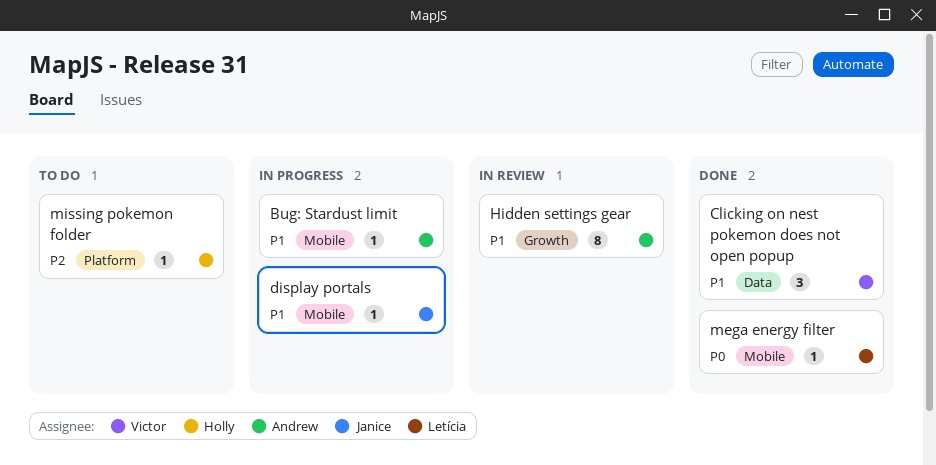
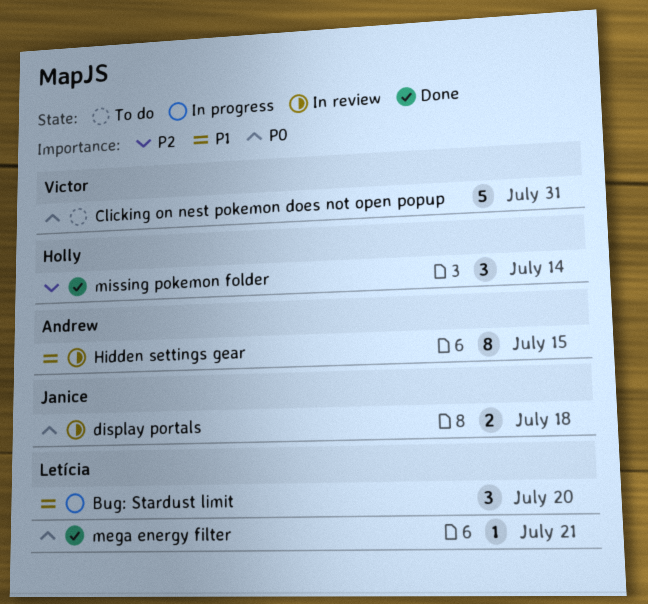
Bug: Stardust limit, owner: Andrew -> Letícia
Bug: Stardust limit, estimate: 1 -> 3
Clicking on nest pokemon does not open popup, status: Done -> To do
Clicking on nest pokemon does not open popup, priority: P1 -> P0
Clicking on nest pokemon does not open popup, estimate: 3 -> 5
display portals, status: In progress -> In review
display portals, priority: P1 -> P0
display portals, estimate: 1 -> 2
missing pokemon folder, status: To do -> Done
missing pokemon folder, estimate: 1 -> 3

